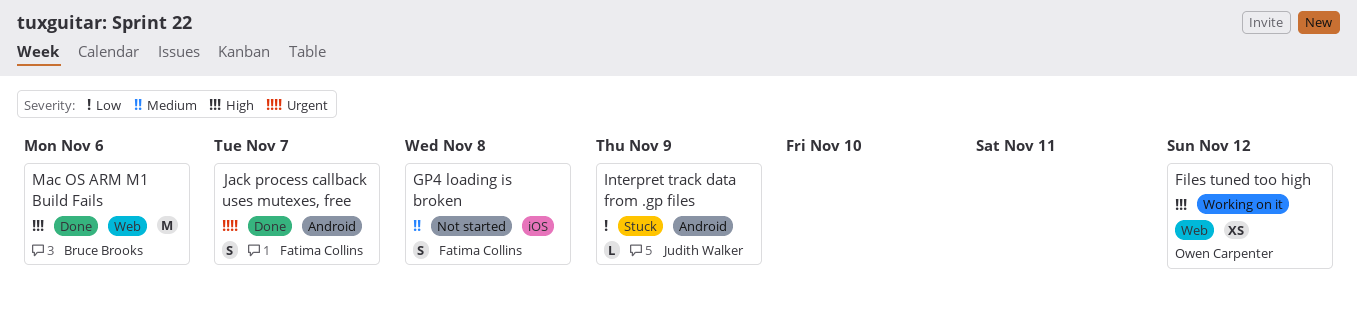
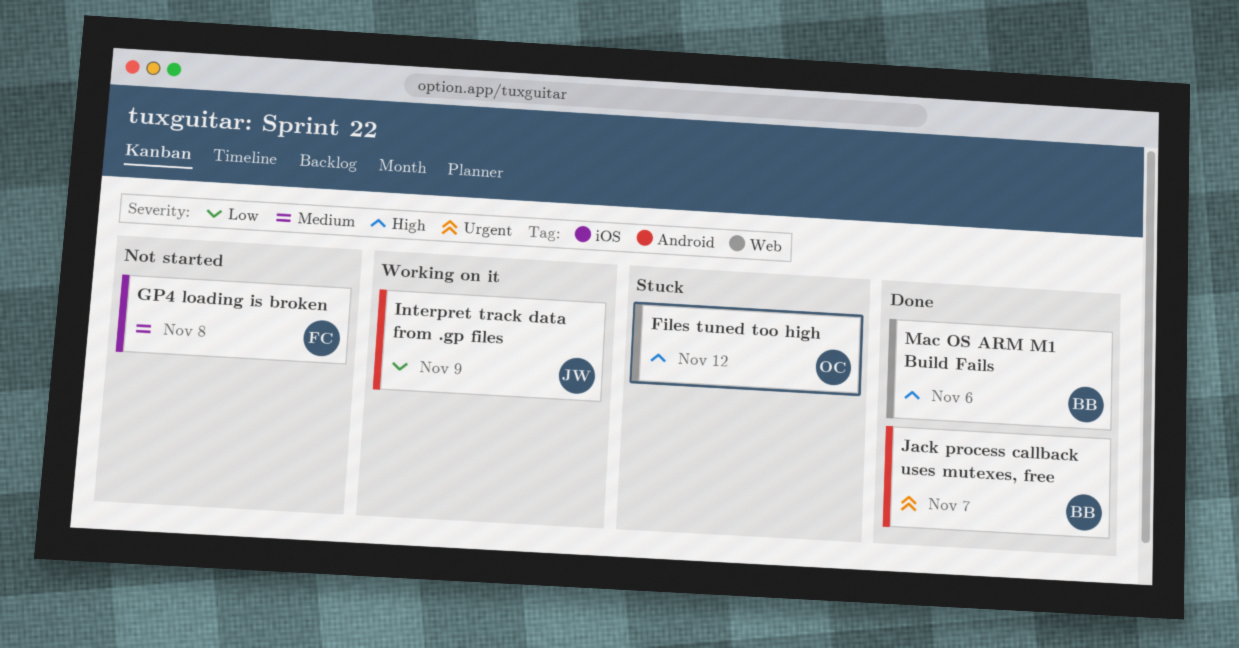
Files tuned too high, status: Working on it -> Stuck
Interpret track data from .gp files, status: Stuck -> Working on it
Jack process callback uses mutexes, free, owner: Fatima Collins -> Bruce Brooks

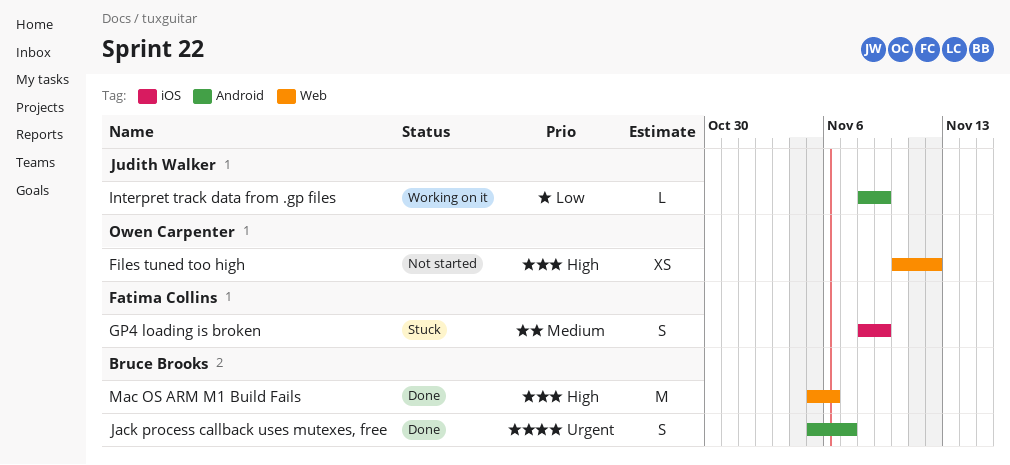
Files tuned too high, status: Stuck -> Not started
GP4 loading is broken, status: Not started -> Stuck
GP4 loading is broken, due: Nov 8 -> Nov 9

